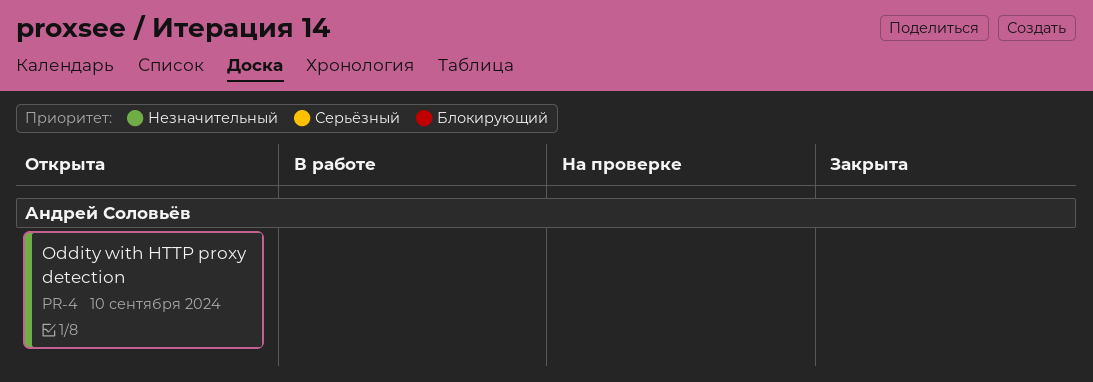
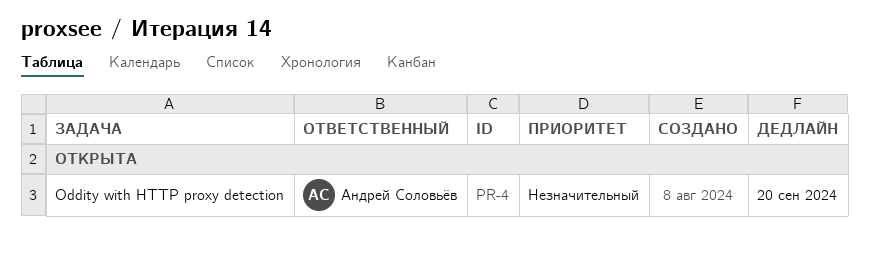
PR-4, due: Sep 10 -> Sep 20

